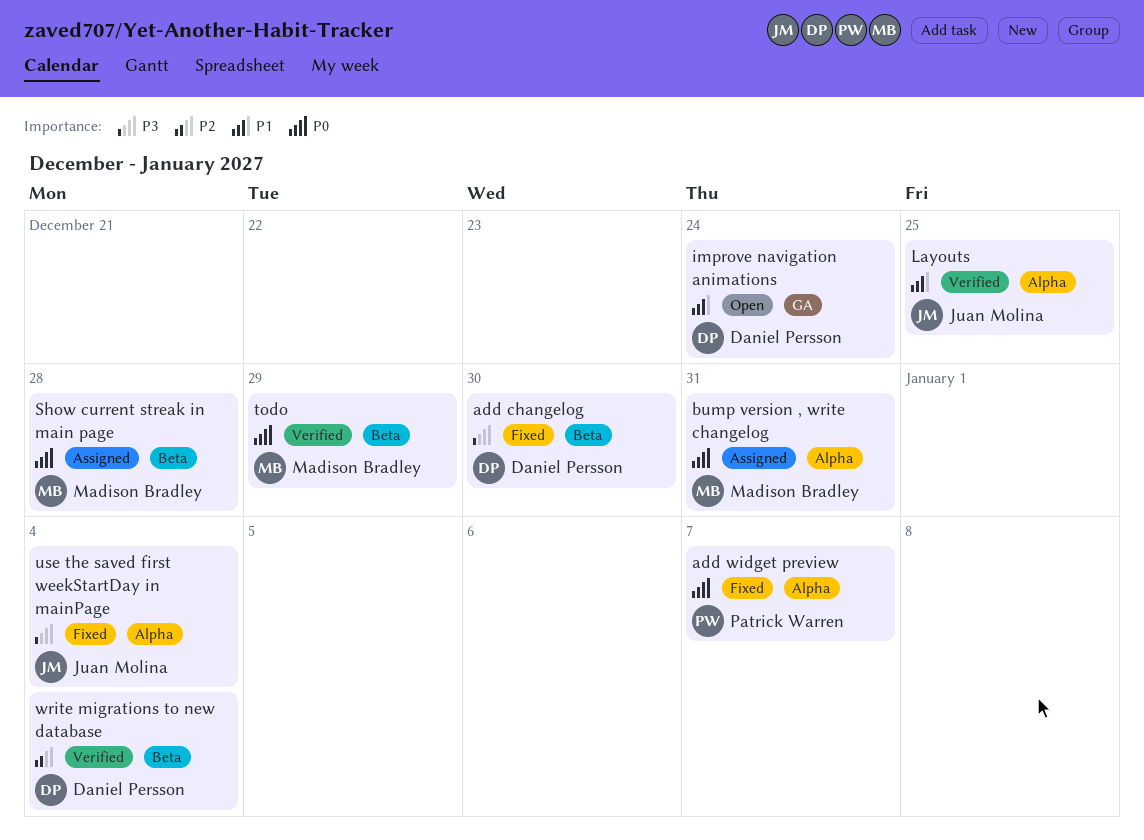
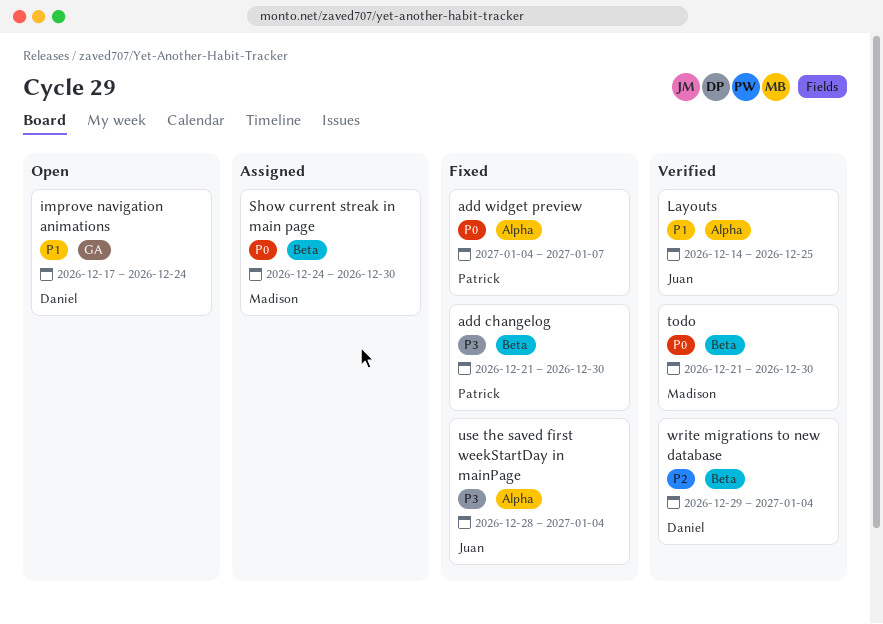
add changelog, owner: Daniel Persson -> Patrick Warren
bump version , write changelog: present -> none
Show current streak in main page, due: Dec 28 -> Dec 30
todo, due: Dec 29 -> Dec 30

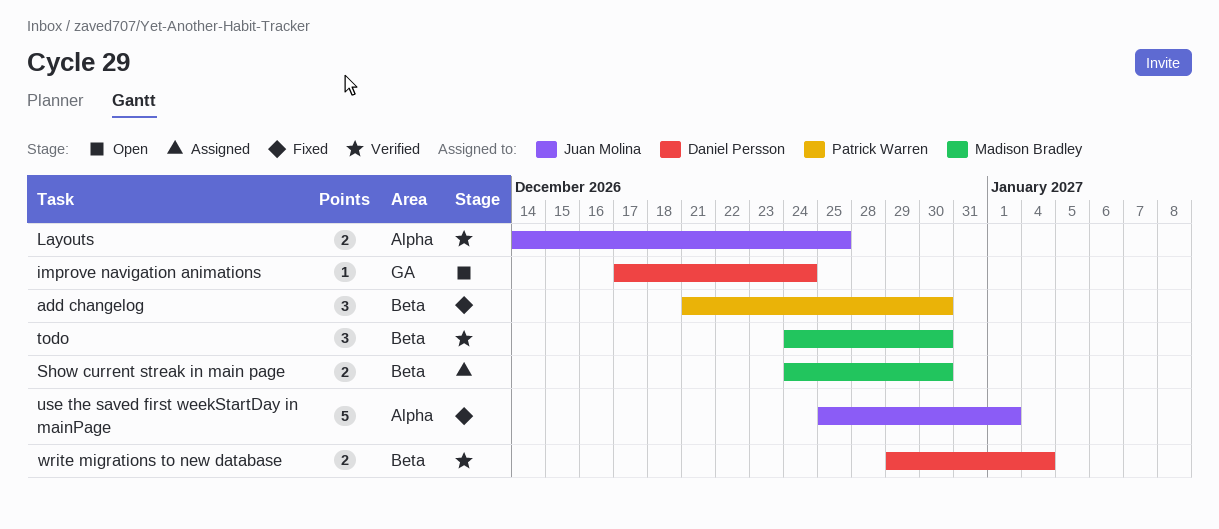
add widget preview: present -> none
todo, start: Dec 21 -> Dec 24
use the saved first weekStartDay in mainPage, start: Dec 28 -> Dec 25
use the saved first weekStartDay in mainPage, due: Jan 4 -> Jan 1

